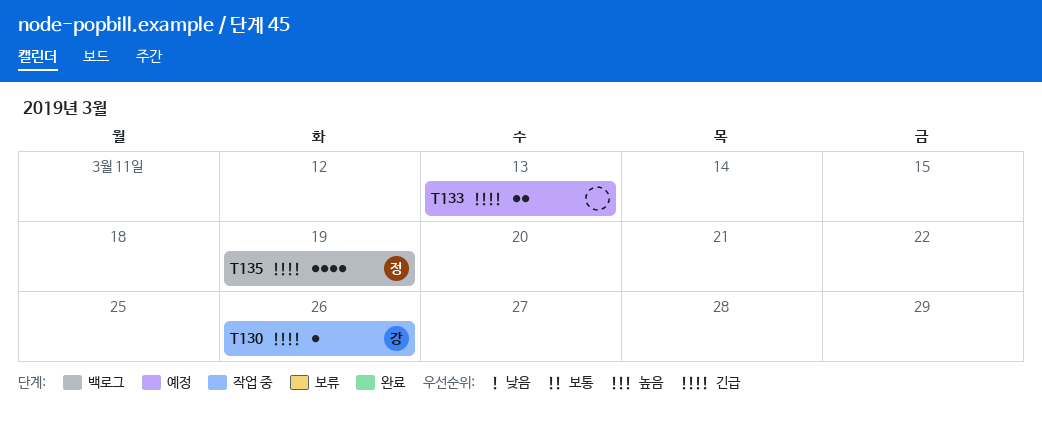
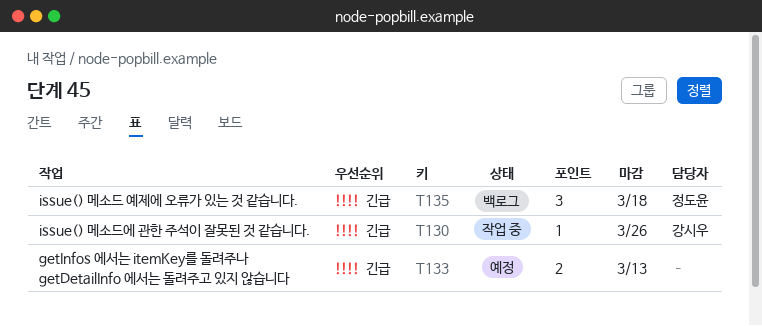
T135, estimate: 4 -> 3
T135, due: Mar 19 -> Mar 18

